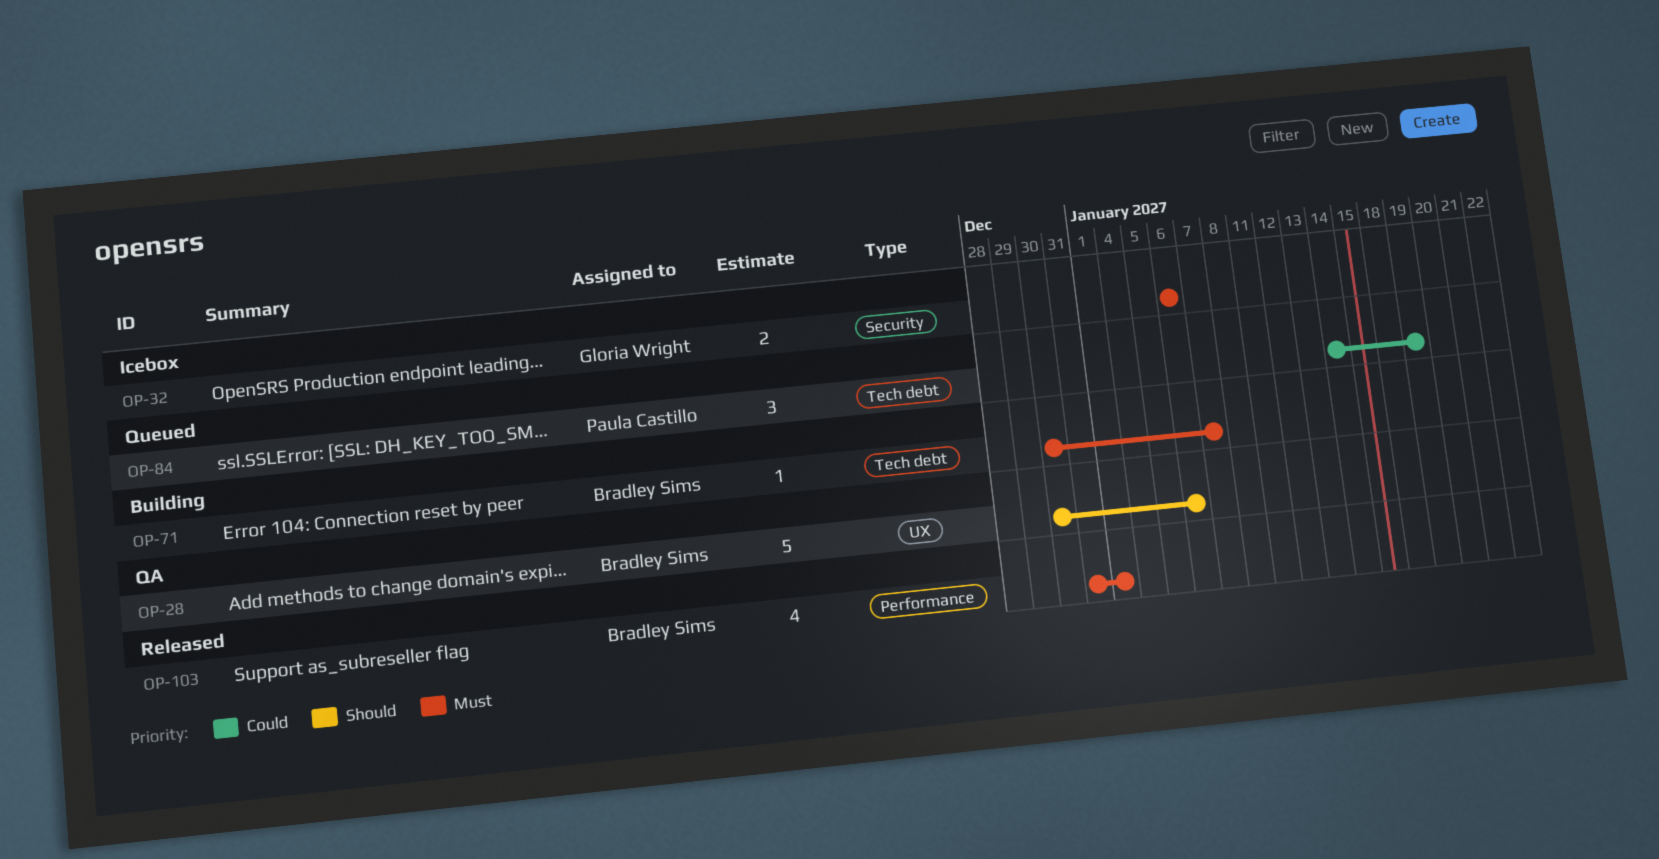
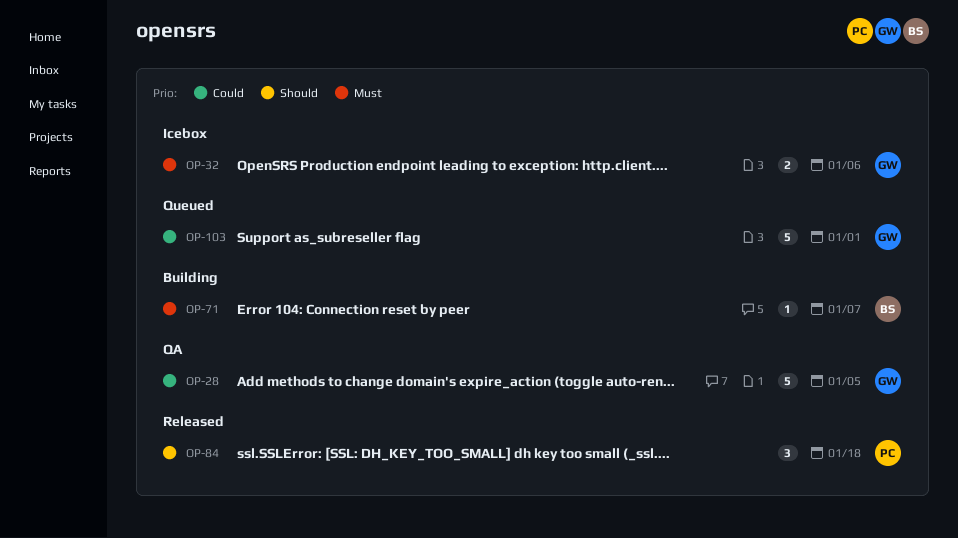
OP-28, owner: Bradley Sims -> Gloria Wright
OP-28, priority: Should -> Could
OP-28, due: Jan 6 -> Jan 5
OP-84, status: Queued -> Released
OP-84, priority: Could -> Should
OP-84, due: Jan 19 -> Jan 18
OP-103, status: Released -> Queued
OP-103, owner: Bradley Sims -> Gloria Wright
OP-103, priority: Must -> Could
OP-103, estimate: 4 -> 5

